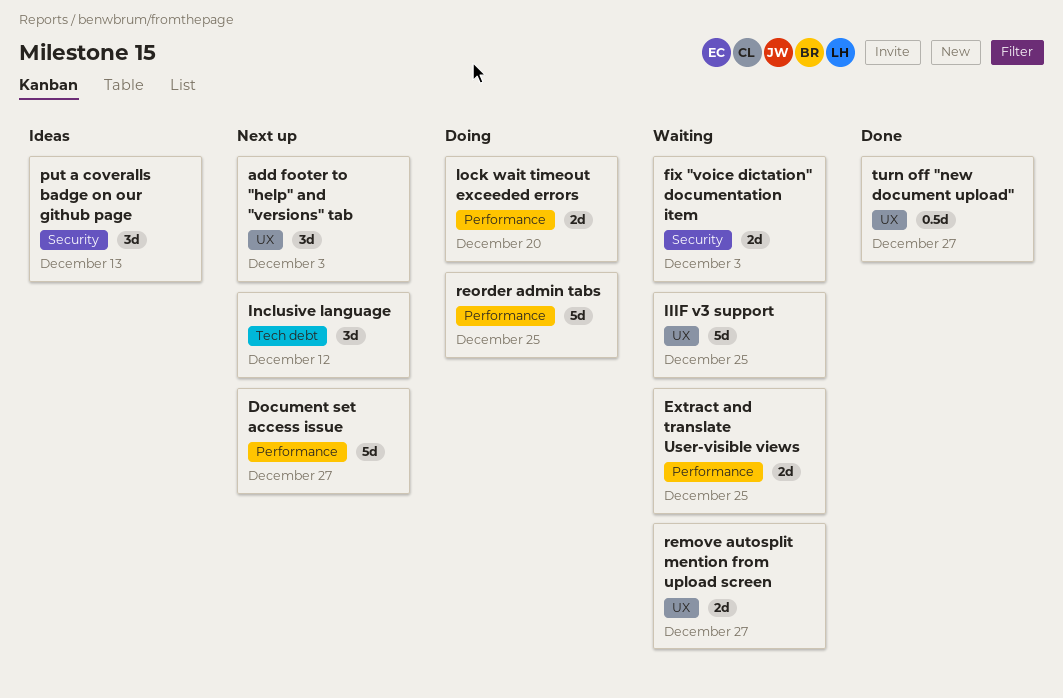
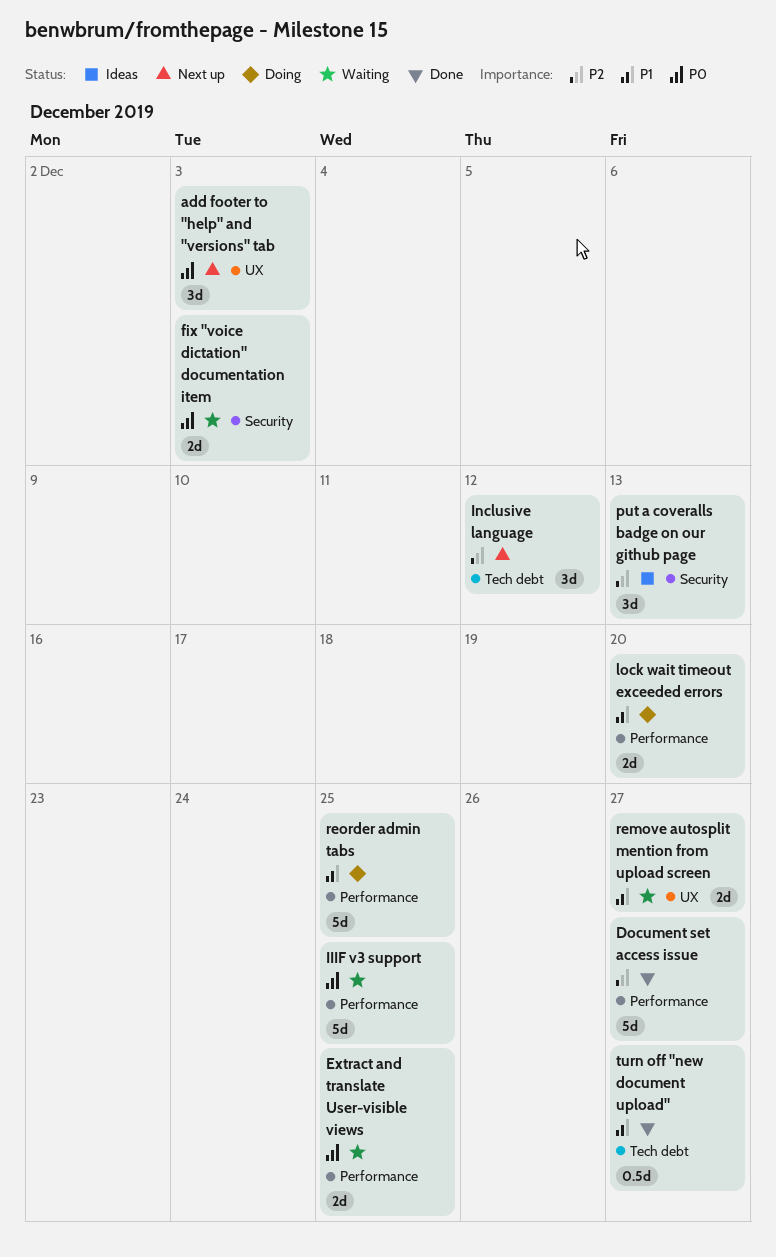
Document set access issue, status: Next up -> Done
IIIF v3 support, label: UX -> Performance
turn off "new document upload", label: UX -> Tech debt

